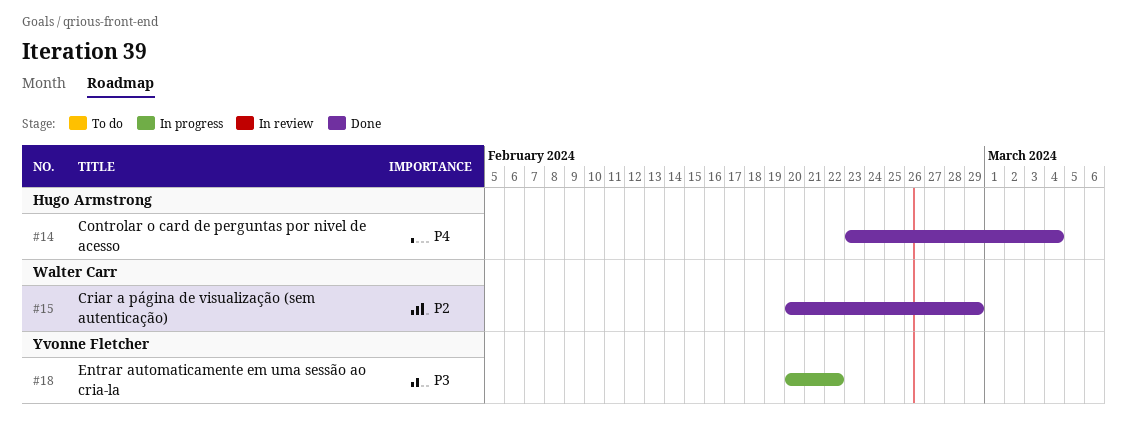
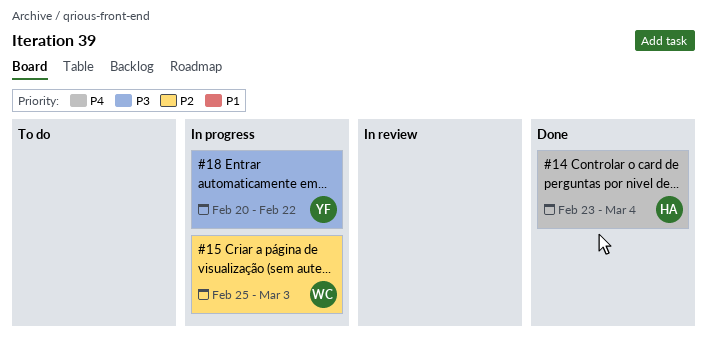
#15, status: Done -> In progress
#15, start: Feb 20 -> Feb 25
#15, due: Feb 29 -> Mar 3

